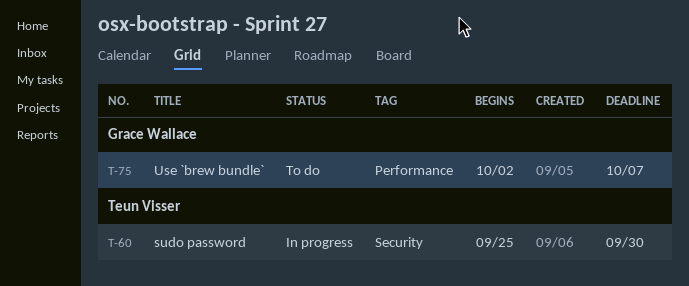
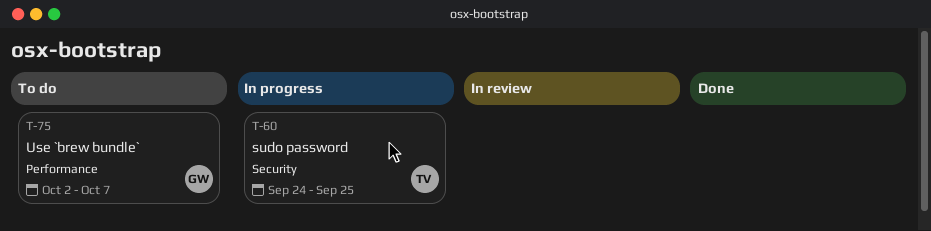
T-60, start: Sep 25 -> Sep 24
T-60, due: Sep 30 -> Sep 25

